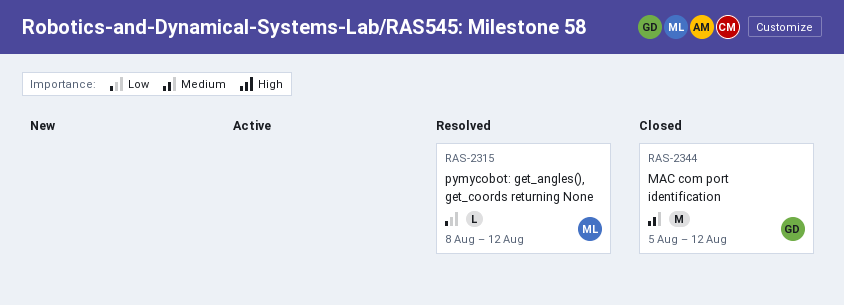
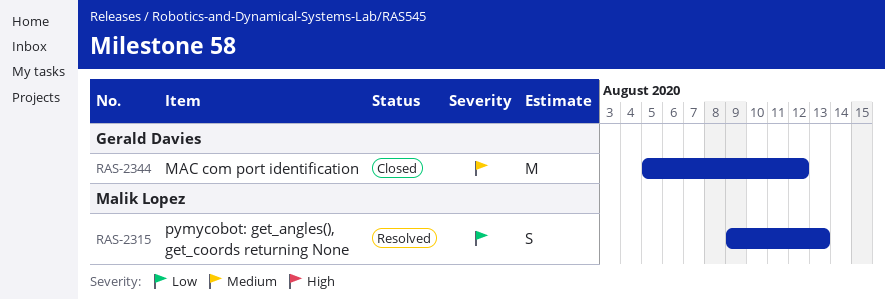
RAS-2315, estimate: L -> S
RAS-2315, start: Aug 8 -> Aug 9
RAS-2315, due: Aug 12 -> Aug 13

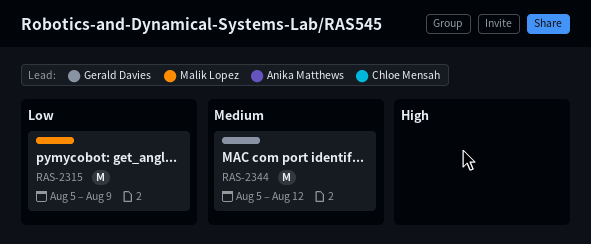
RAS-2315, estimate: S -> M
RAS-2315, start: Aug 9 -> Aug 5
RAS-2315, due: Aug 13 -> Aug 9

